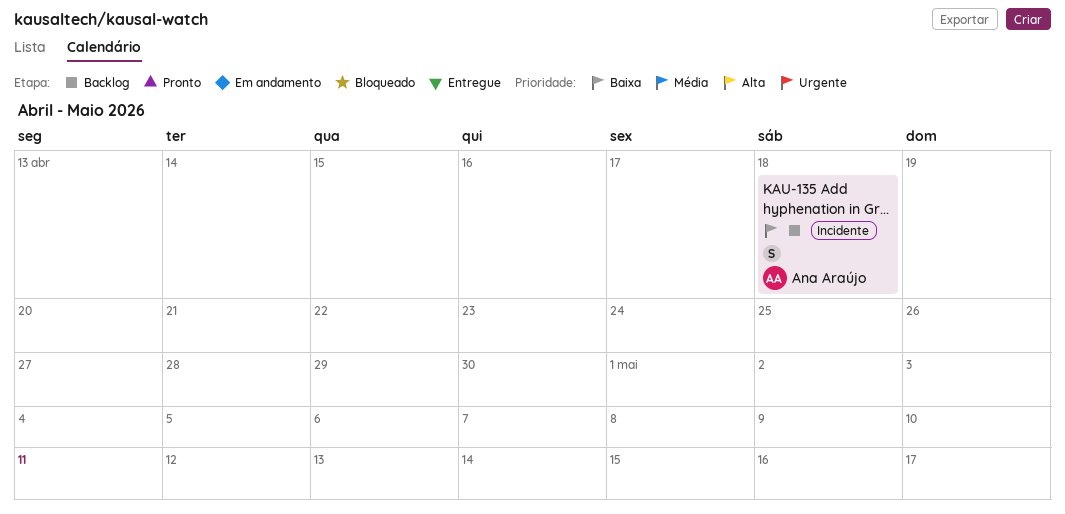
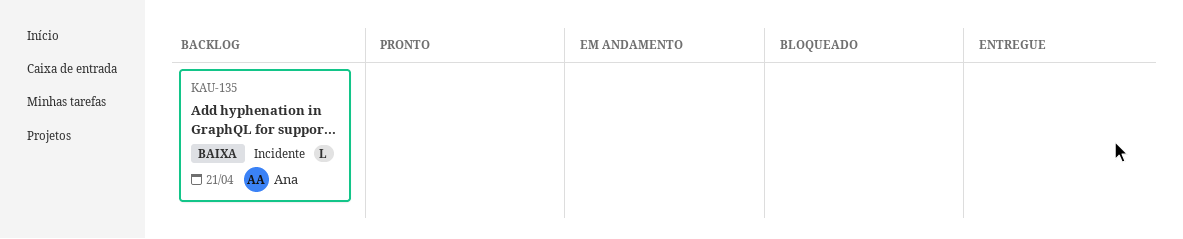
KAU-135, estimate: S -> L
KAU-135, due: Apr 18 -> Apr 21

